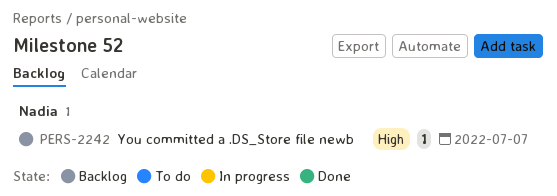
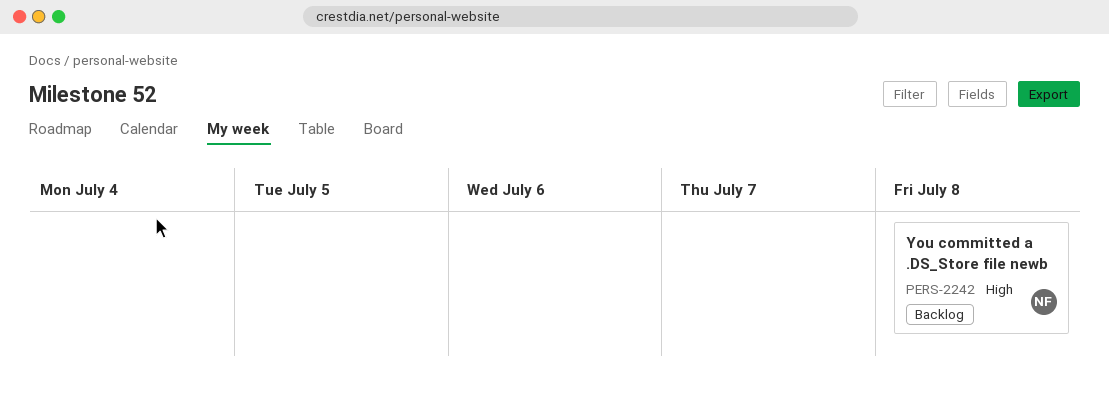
PERS-2242, due: Jul 7 -> Jul 8

